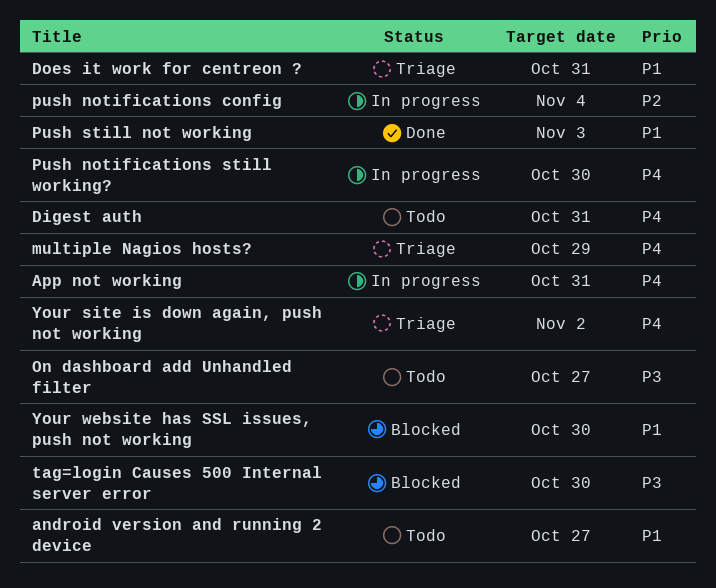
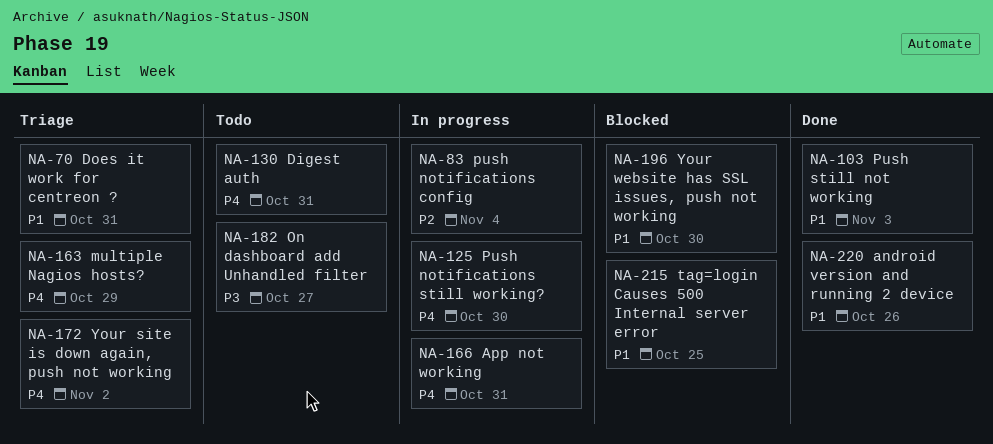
android version and running 2 device, status: Todo -> Done
android version and running 2 device, due: Oct 27 -> Oct 26
tag=login Causes 500 Internal server error, priority: P3 -> P1
tag=login Causes 500 Internal server error, due: Oct 30 -> Oct 25

